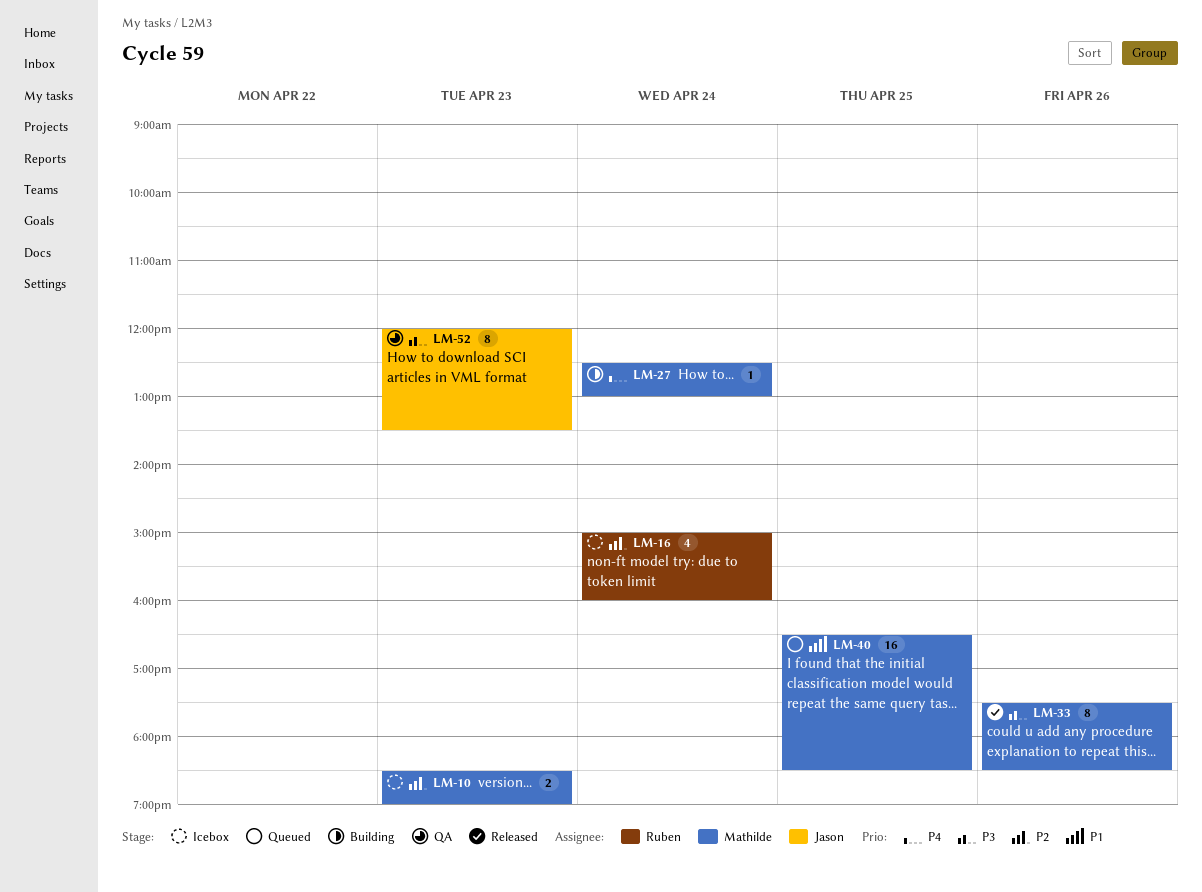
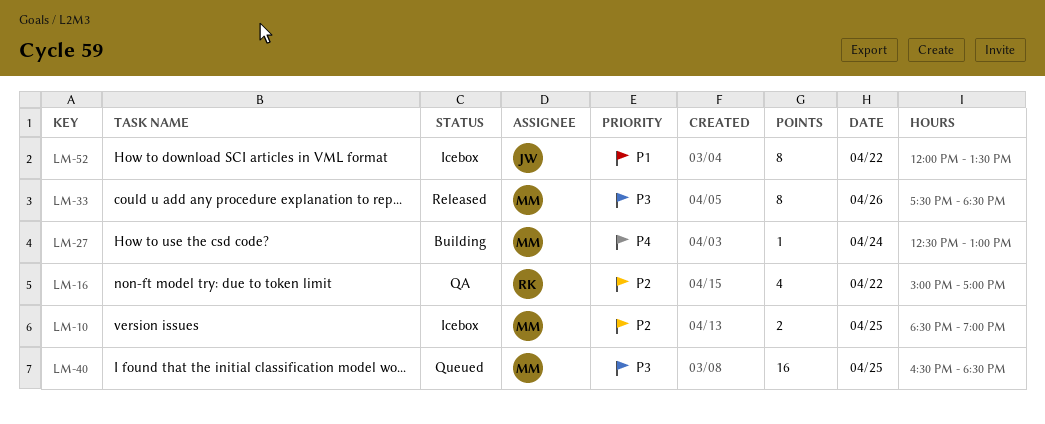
LM-10, day: Apr 23 -> Apr 25
LM-16, status: Icebox -> QA
LM-16, day: Apr 24 -> Apr 22
LM-16, ends: 16:00 -> 17:00
LM-40, priority: P1 -> P3
LM-52, status: QA -> Icebox
LM-52, priority: P3 -> P1
LM-52, day: Apr 23 -> Apr 22

